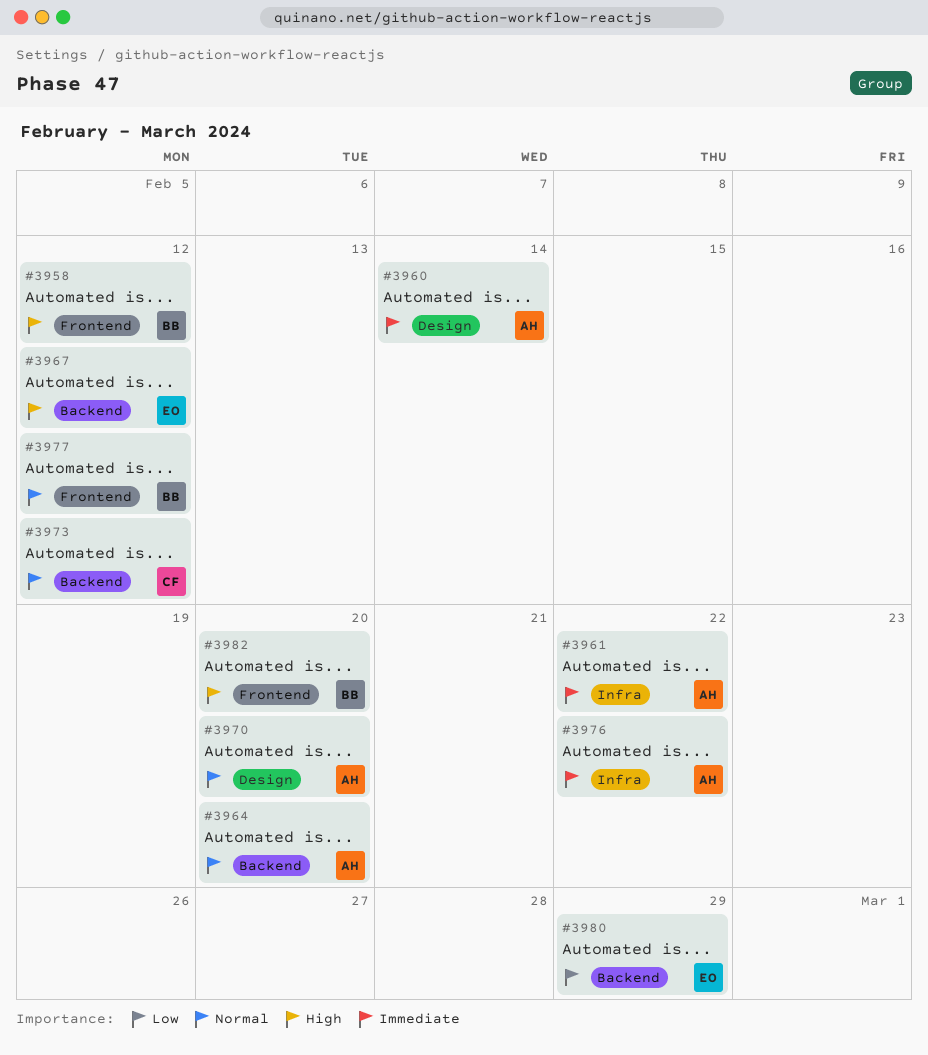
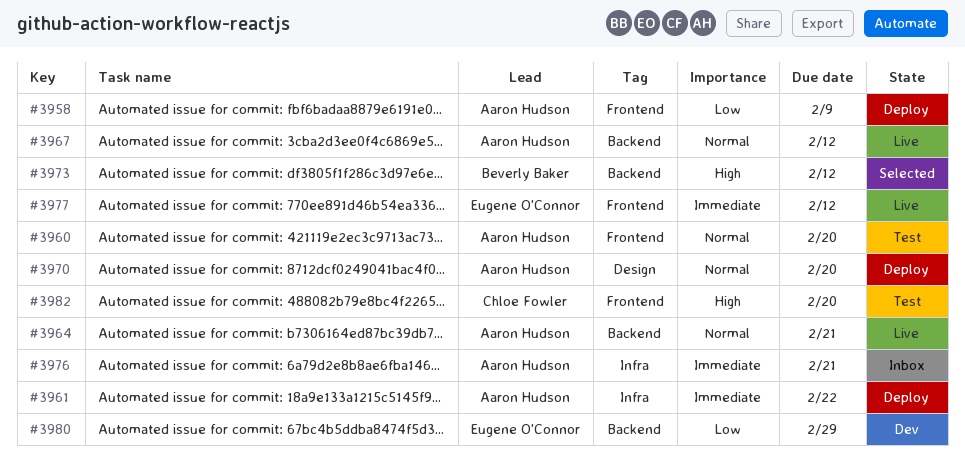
#3958, owner: Beverly Baker -> Aaron Hudson
#3958, priority: High -> Low
#3958, due: Feb 12 -> Feb 9
#3960, priority: Immediate -> Normal
#3960, label: Design -> Frontend
#3960, due: Feb 14 -> Feb 20
#3964, due: Feb 20 -> Feb 21
#3967, owner: Eugene O'Connor -> Aaron Hudson
#3967, priority: High -> Normal
#3973, owner: Chloe Fowler -> Beverly Baker
#3973, priority: Normal -> High
#3976, due: Feb 22 -> Feb 21
#3977, owner: Beverly Baker -> Eugene O'Connor
#3977, priority: Normal -> Immediate
#3982, owner: Beverly Baker -> Chloe Fowler

